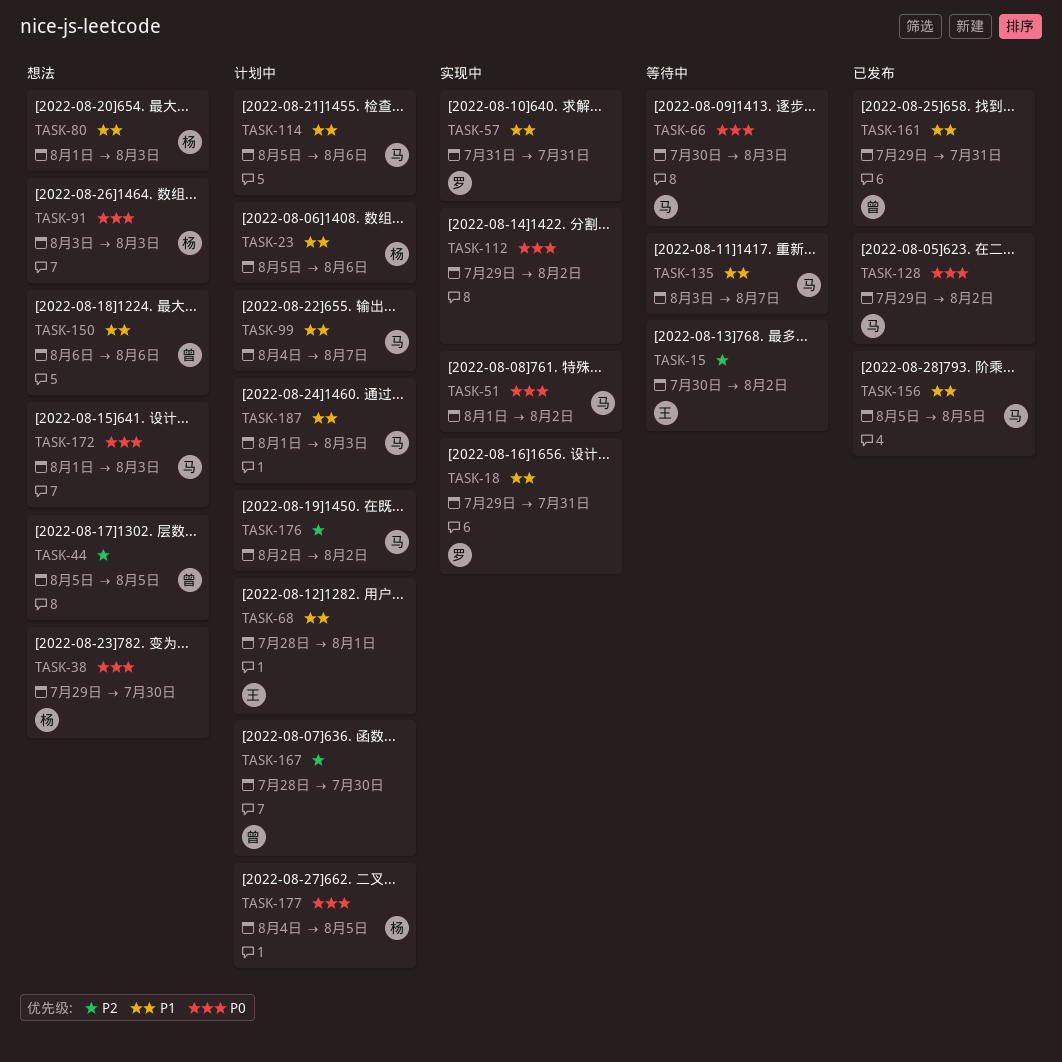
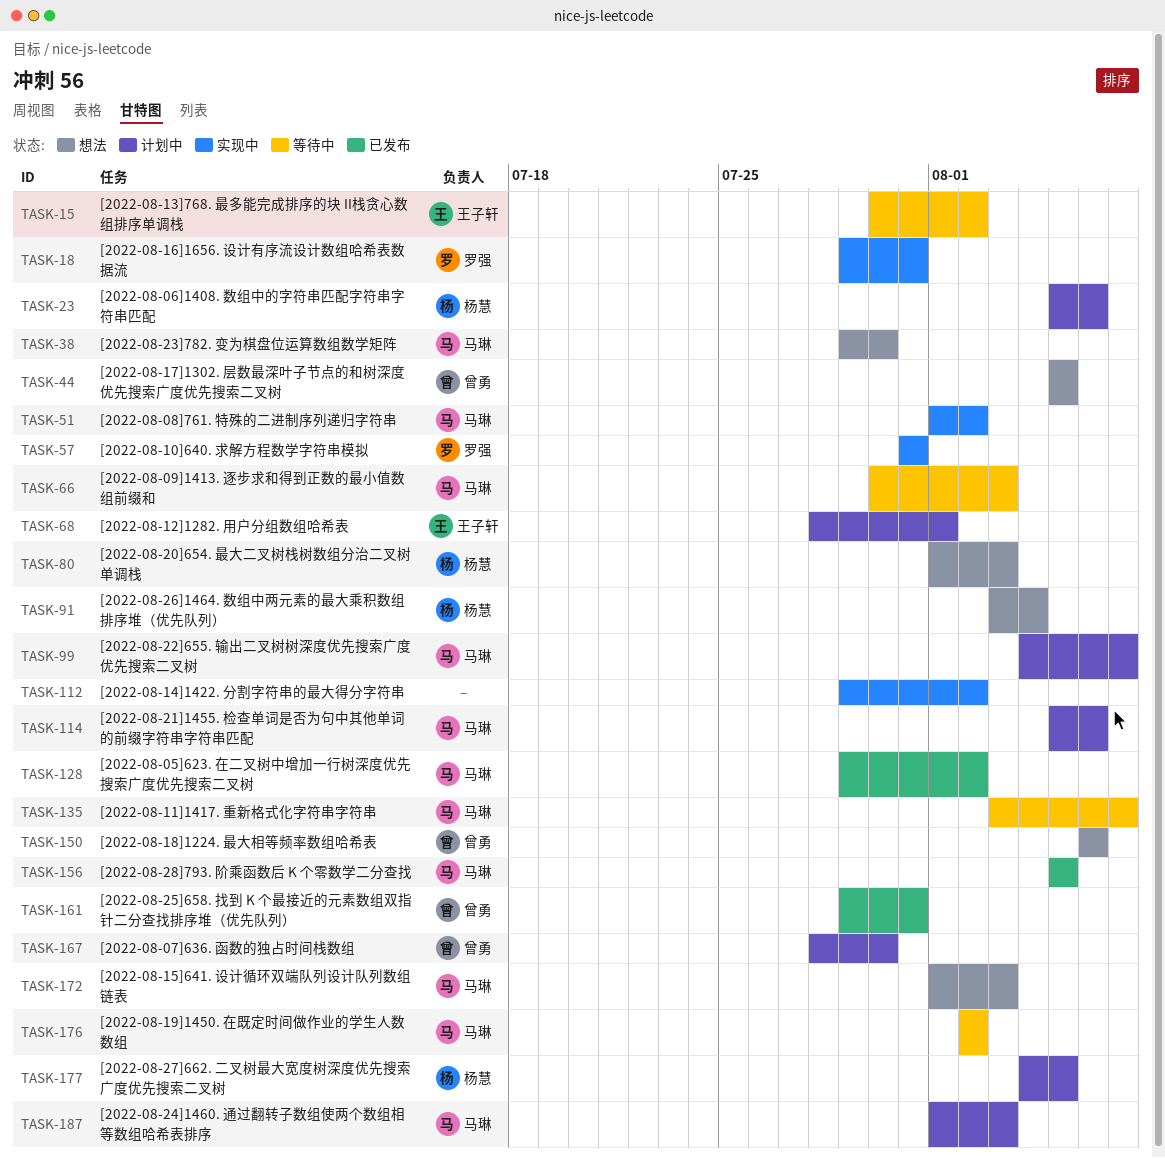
TASK-38, owner: 杨慧 -> 马琳
TASK-91, due: Aug 3 -> Aug 4
TASK-176, status: 计划中 -> 等待中

